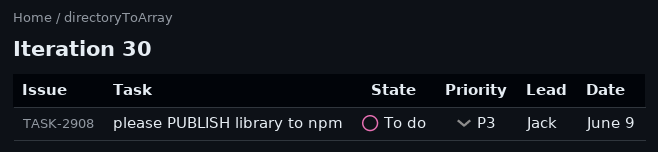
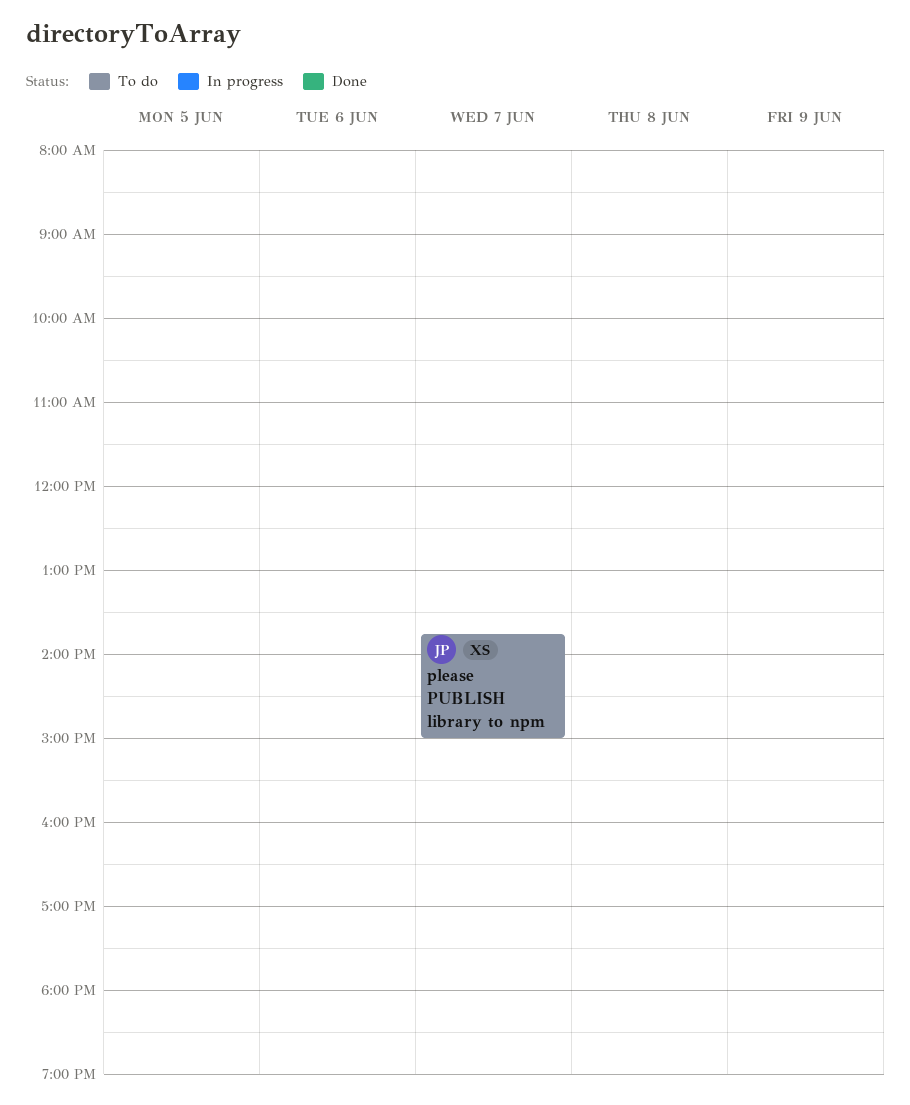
please PUBLISH library to npm, day: Jun 9 -> Jun 7

